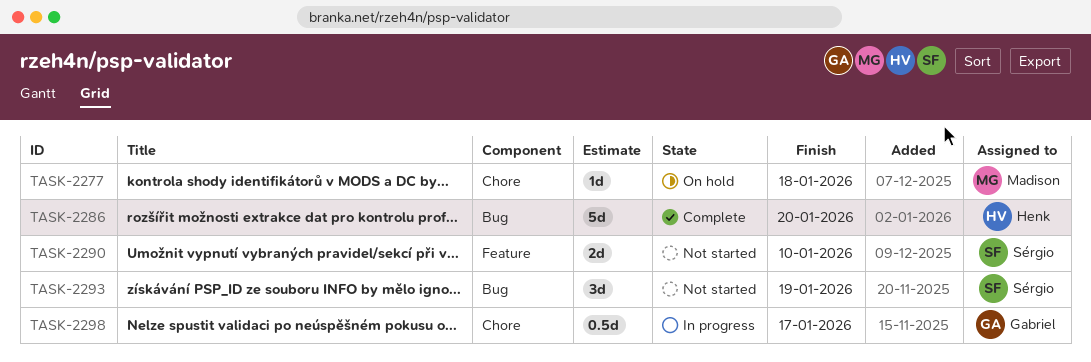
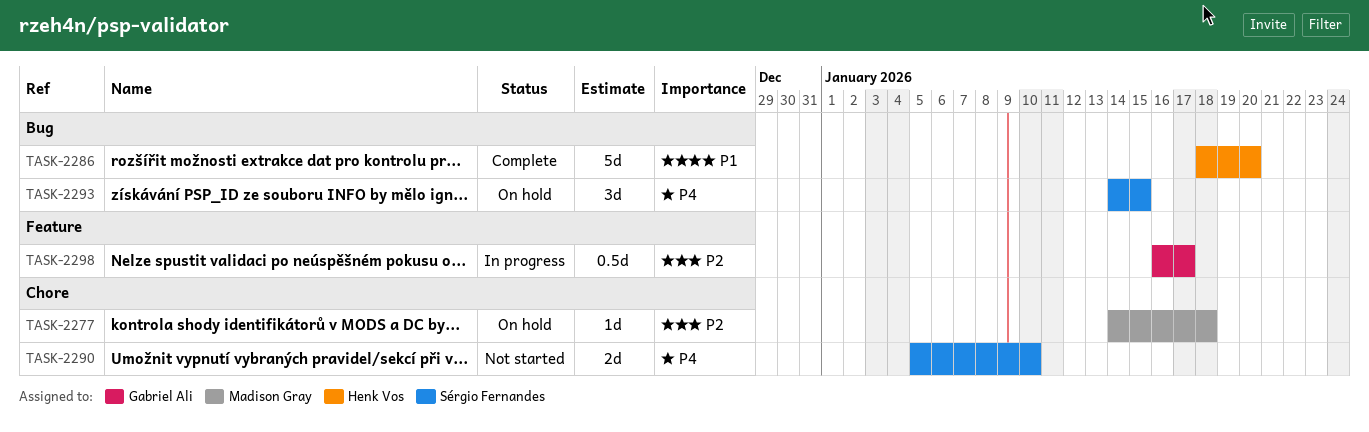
TASK-2290, label: Feature -> Chore
TASK-2293, status: Not started -> On hold
TASK-2293, due: Jan 19 -> Jan 15
TASK-2298, label: Chore -> Feature

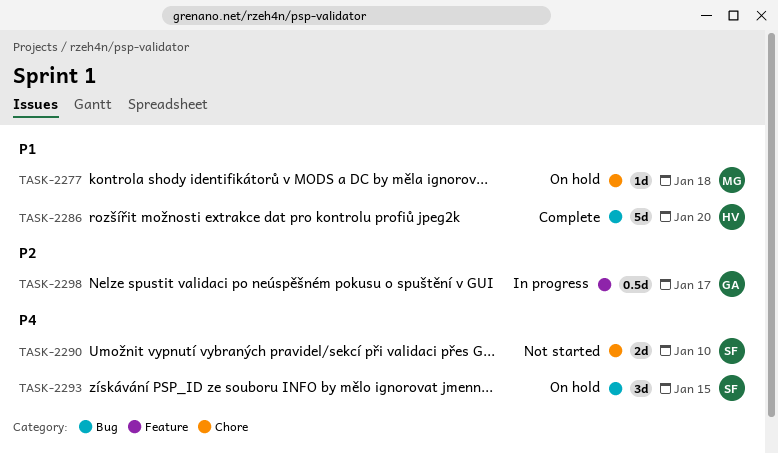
TASK-2277, priority: P2 -> P1

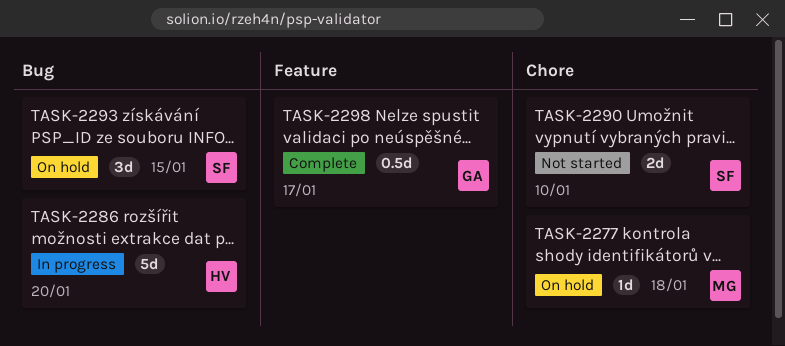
TASK-2286, status: Complete -> In progress
TASK-2298, status: In progress -> Complete

